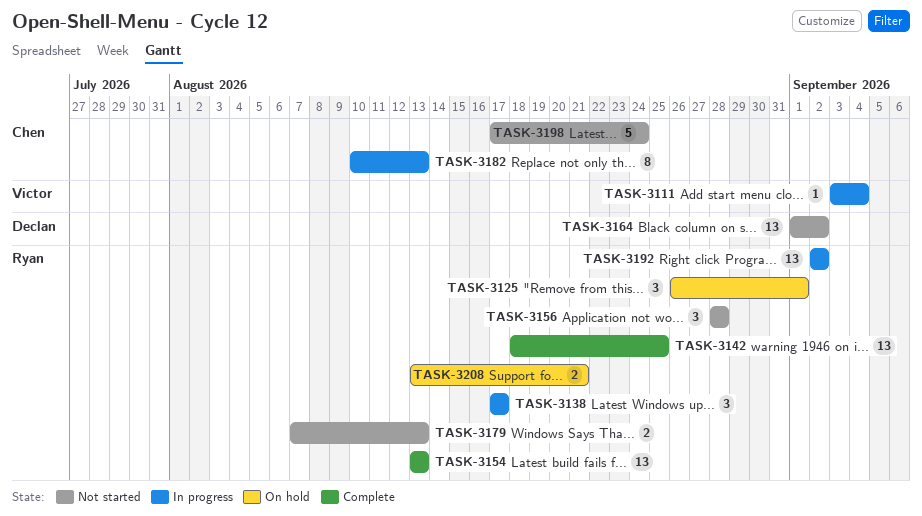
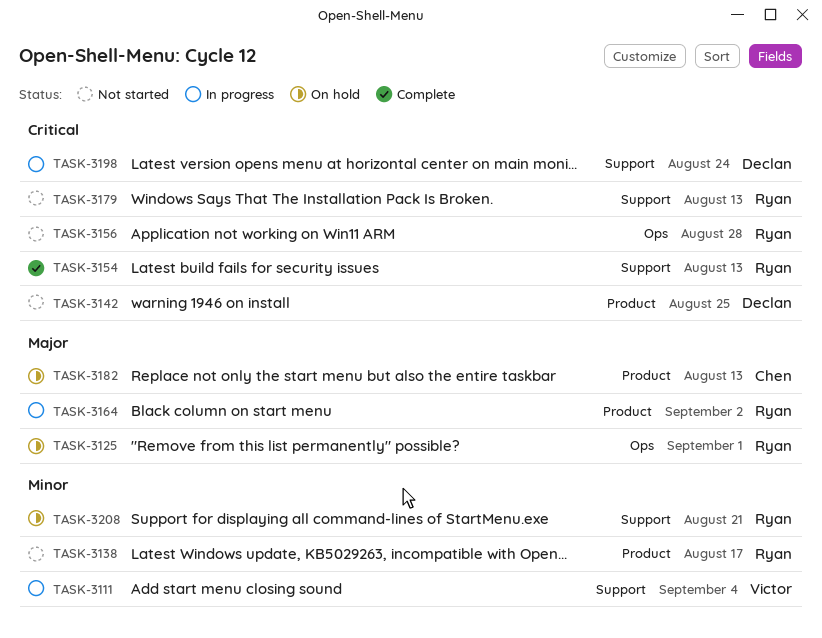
TASK-3138, status: In progress -> Not started
TASK-3142, status: Complete -> Not started
TASK-3142, owner: Ryan -> Declan
TASK-3164, status: Not started -> In progress
TASK-3164, owner: Declan -> Ryan
TASK-3182, status: In progress -> On hold
TASK-3192: present -> none
TASK-3198, status: Not started -> In progress
TASK-3198, owner: Chen -> Declan

